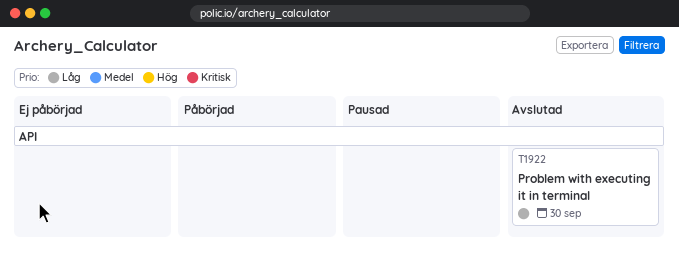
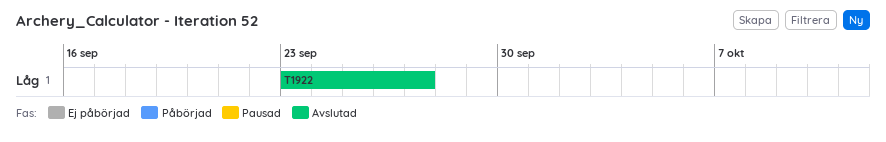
T1922, due: Sep 30 -> Sep 27

